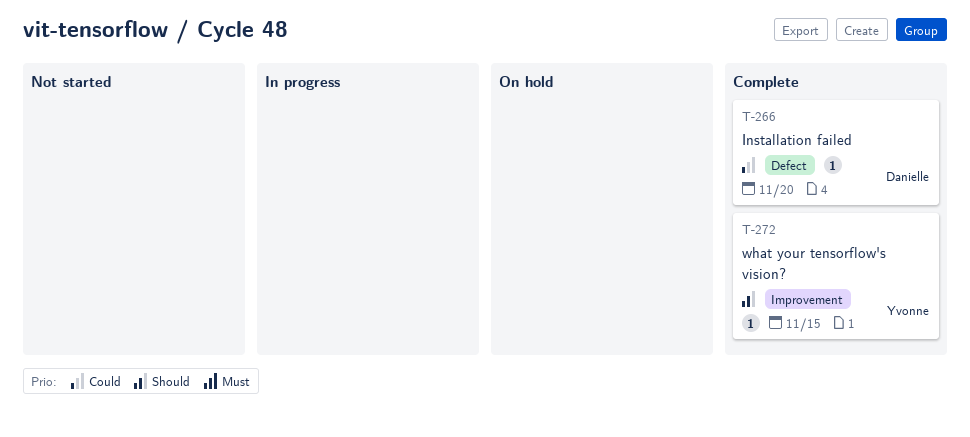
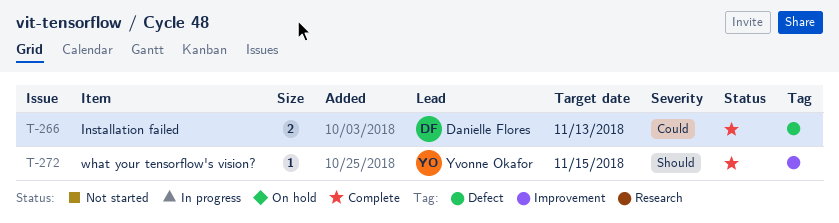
T-266, estimate: 1 -> 2
T-266, due: Nov 20 -> Nov 13

